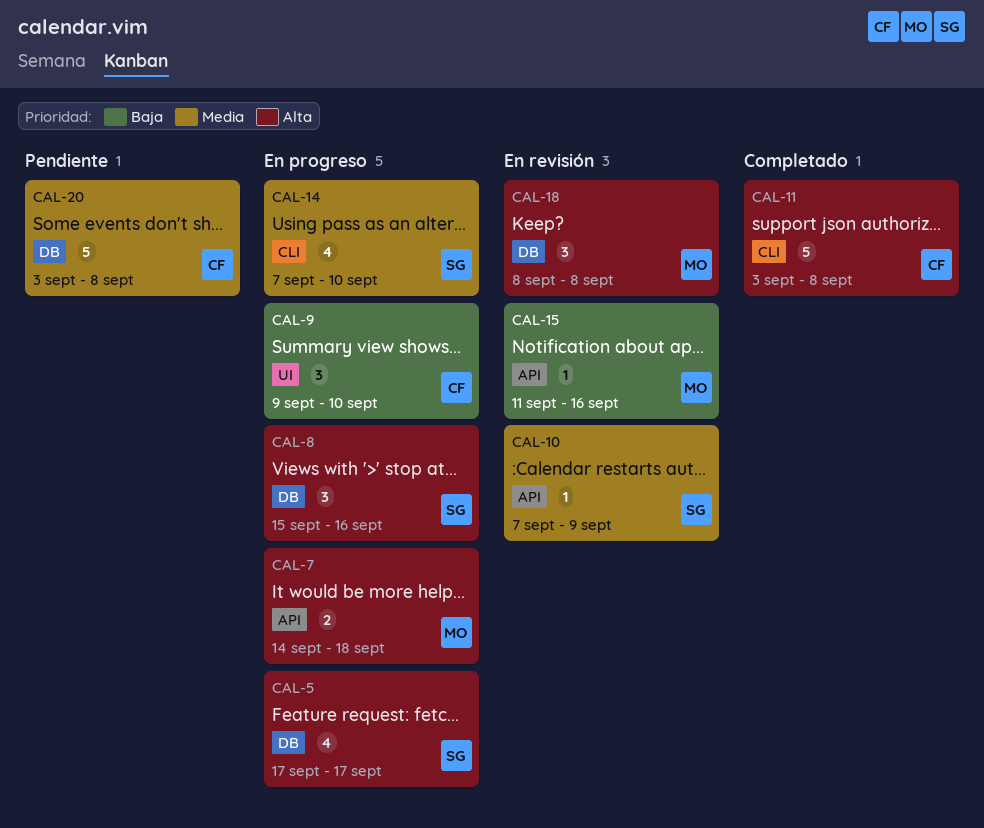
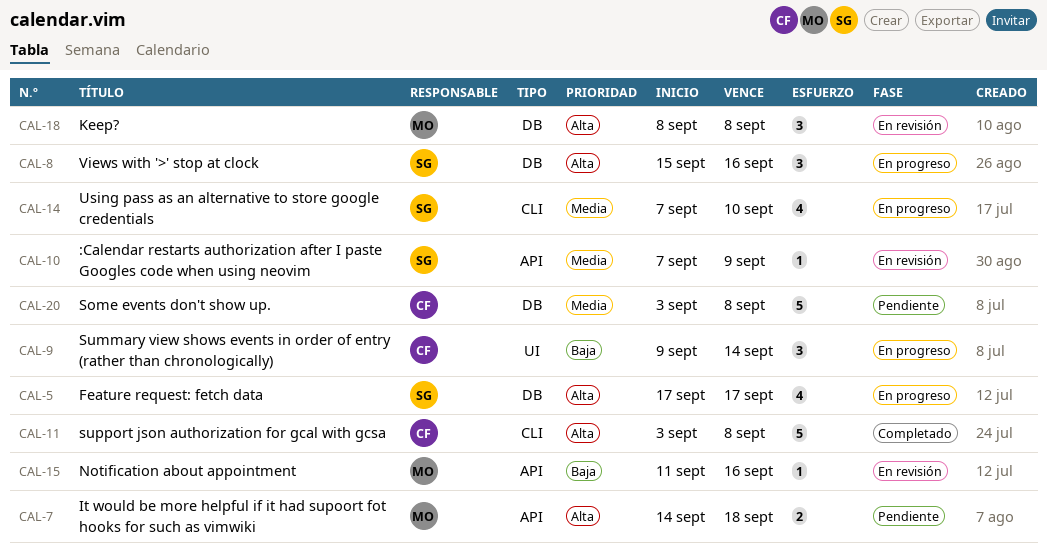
CAL-7, status: En progreso -> Pendiente
CAL-9, due: Sep 10 -> Sep 14

